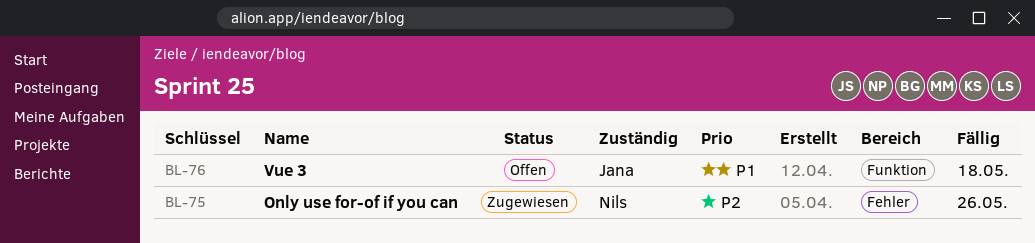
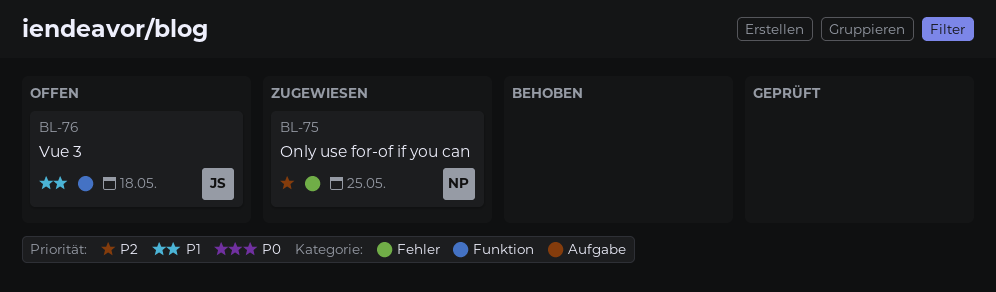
BL-75, due: May 26 -> May 25

